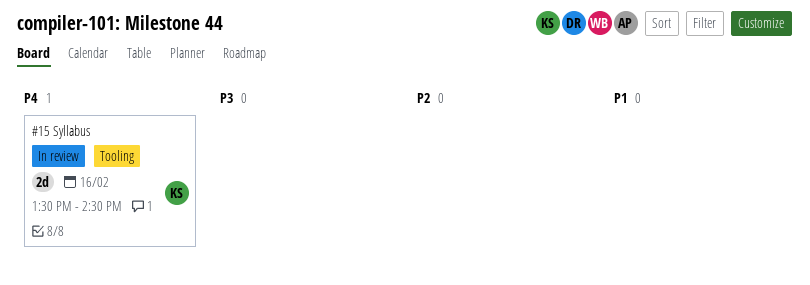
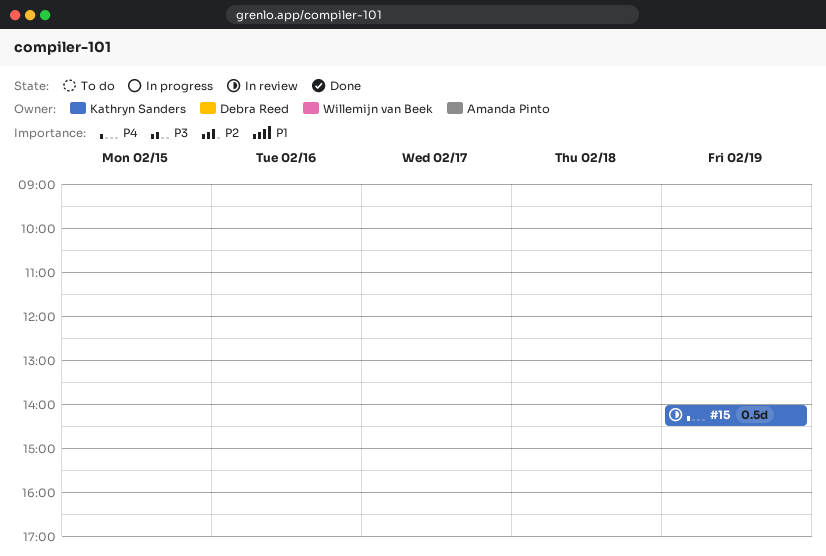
#15, estimate: 2d -> 0.5d
#15, day: Feb 16 -> Feb 19
#15, begins: 13:30 -> 14:00

